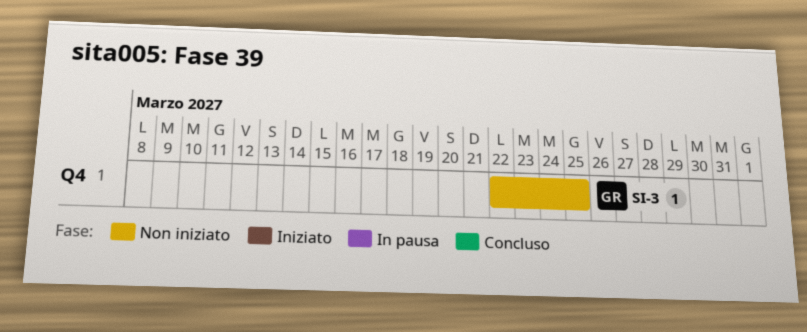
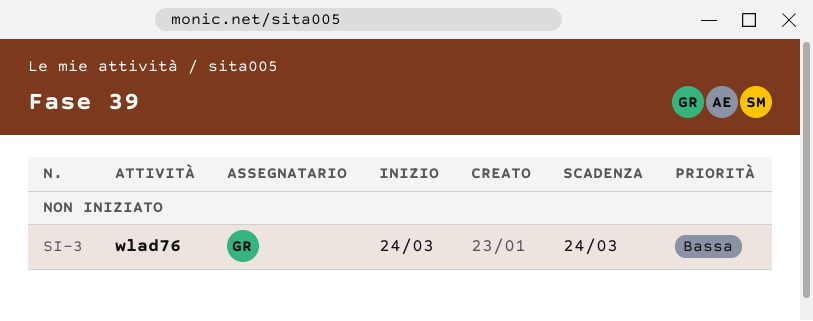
SI-3, start: Mar 22 -> Mar 24
SI-3, due: Mar 25 -> Mar 24

